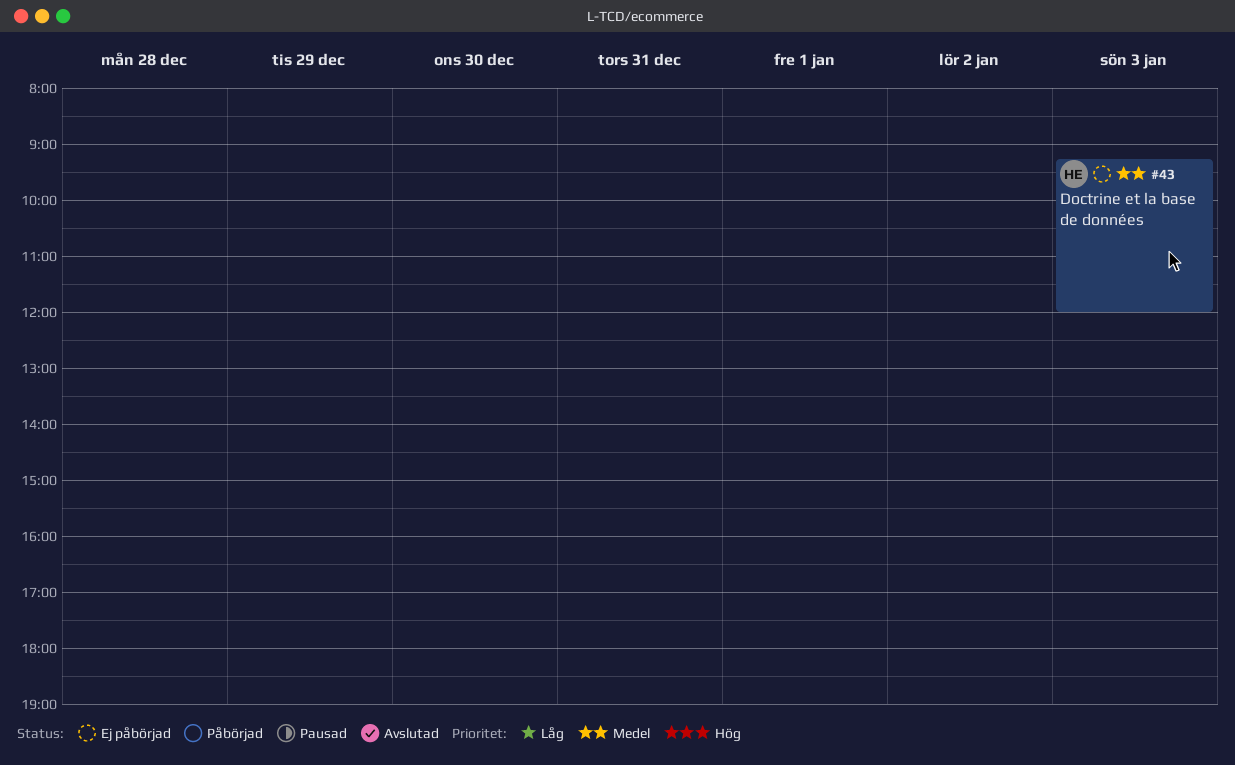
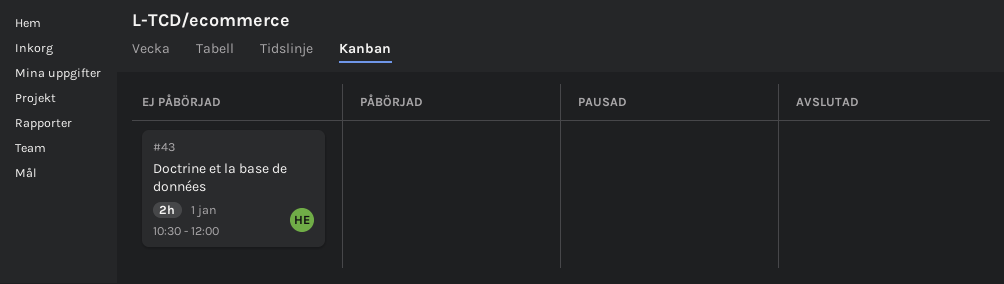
#43, day: Jan 3 -> Jan 1
#43, begins: 09:15 -> 10:30

